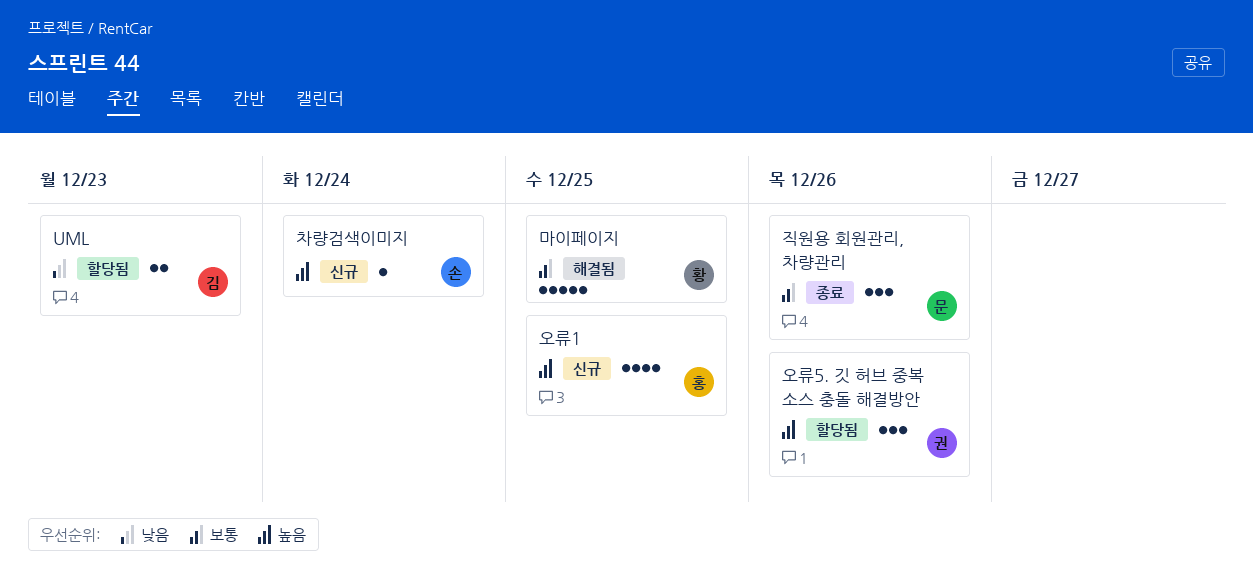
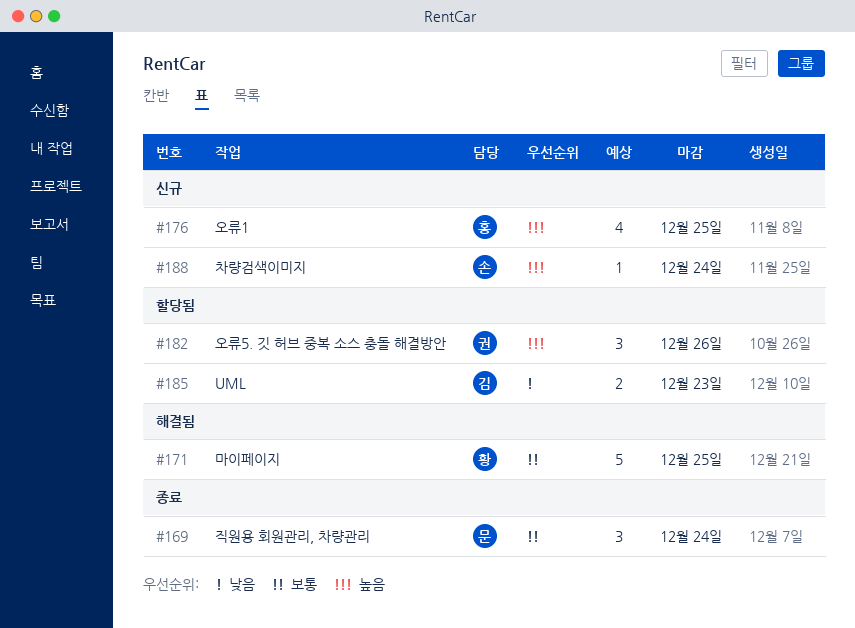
직원용 회원관리, 차량관리, due: Dec 26 -> Dec 24

